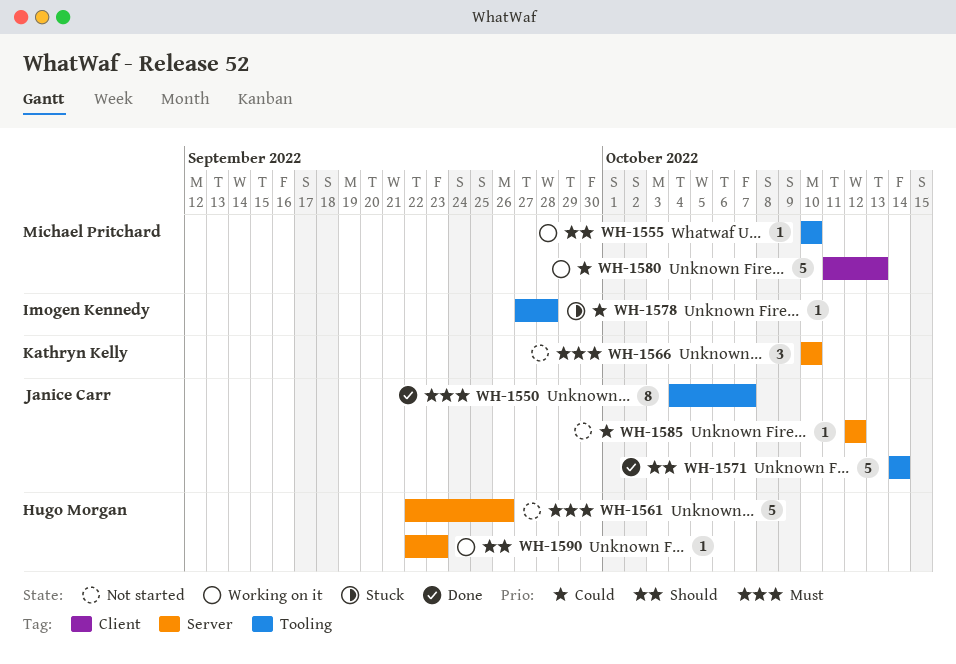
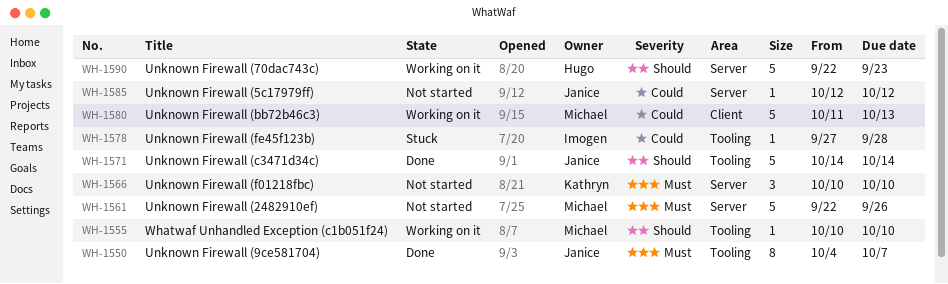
WH-1561, owner: Hugo Morgan -> Michael Pritchard
WH-1590, estimate: 1 -> 5

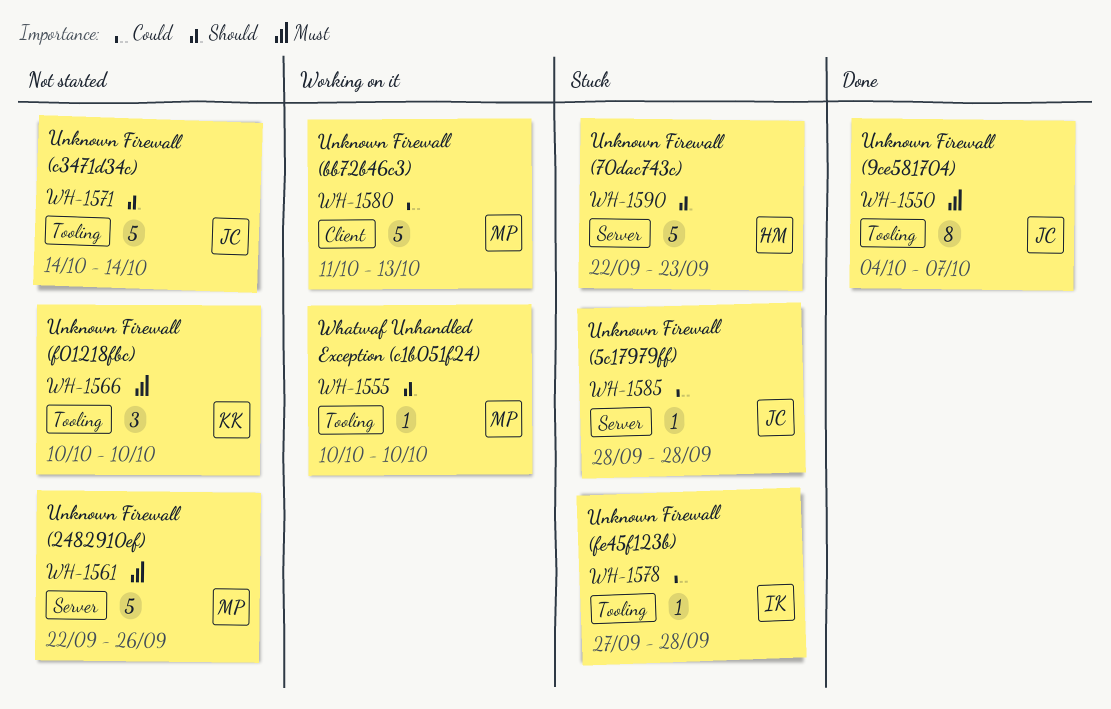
WH-1566, label: Server -> Tooling
WH-1571, status: Done -> Not started
WH-1585, status: Not started -> Stuck
WH-1585, start: Oct 12 -> Sep 28
WH-1585, due: Oct 12 -> Sep 28
WH-1590, status: Working on it -> Stuck

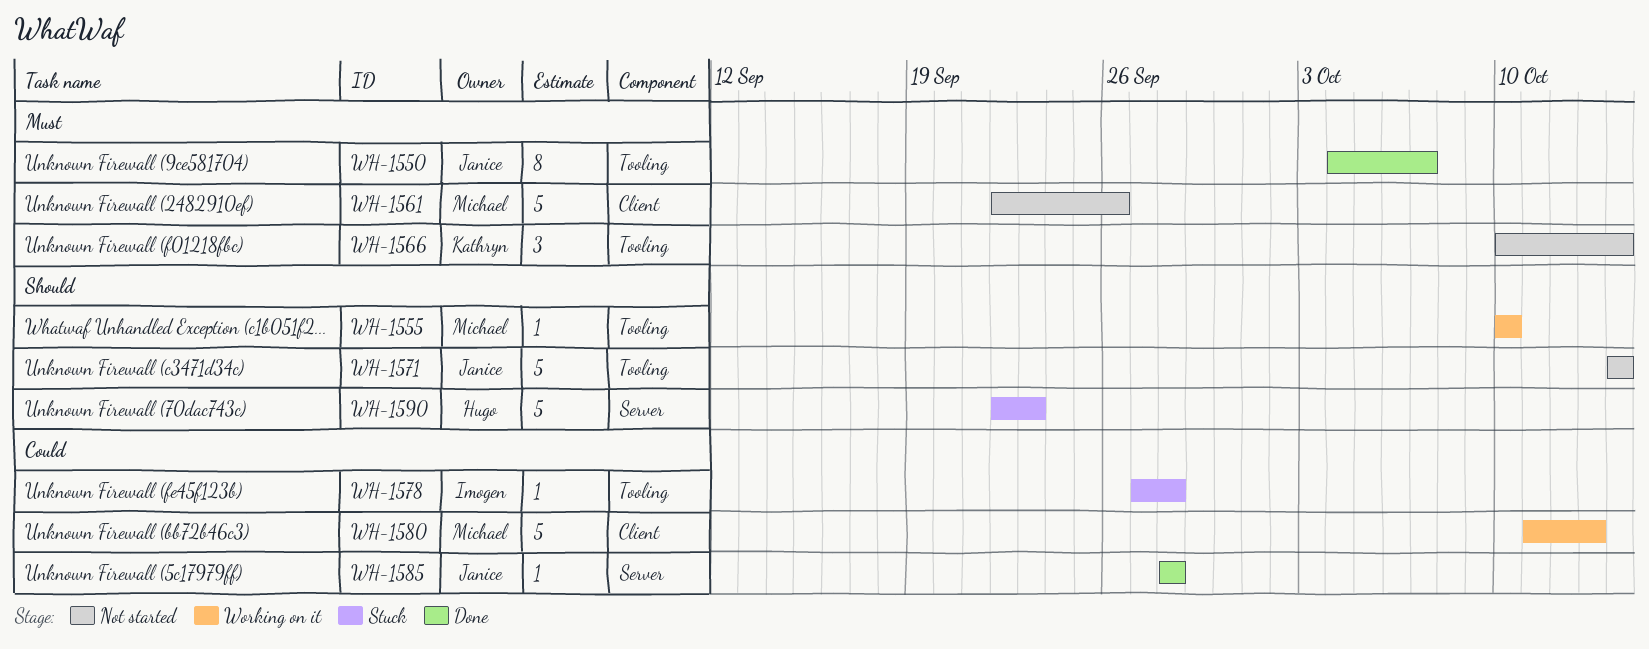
WH-1561, label: Server -> Client
WH-1566, due: Oct 10 -> Oct 14
WH-1585, status: Stuck -> Done

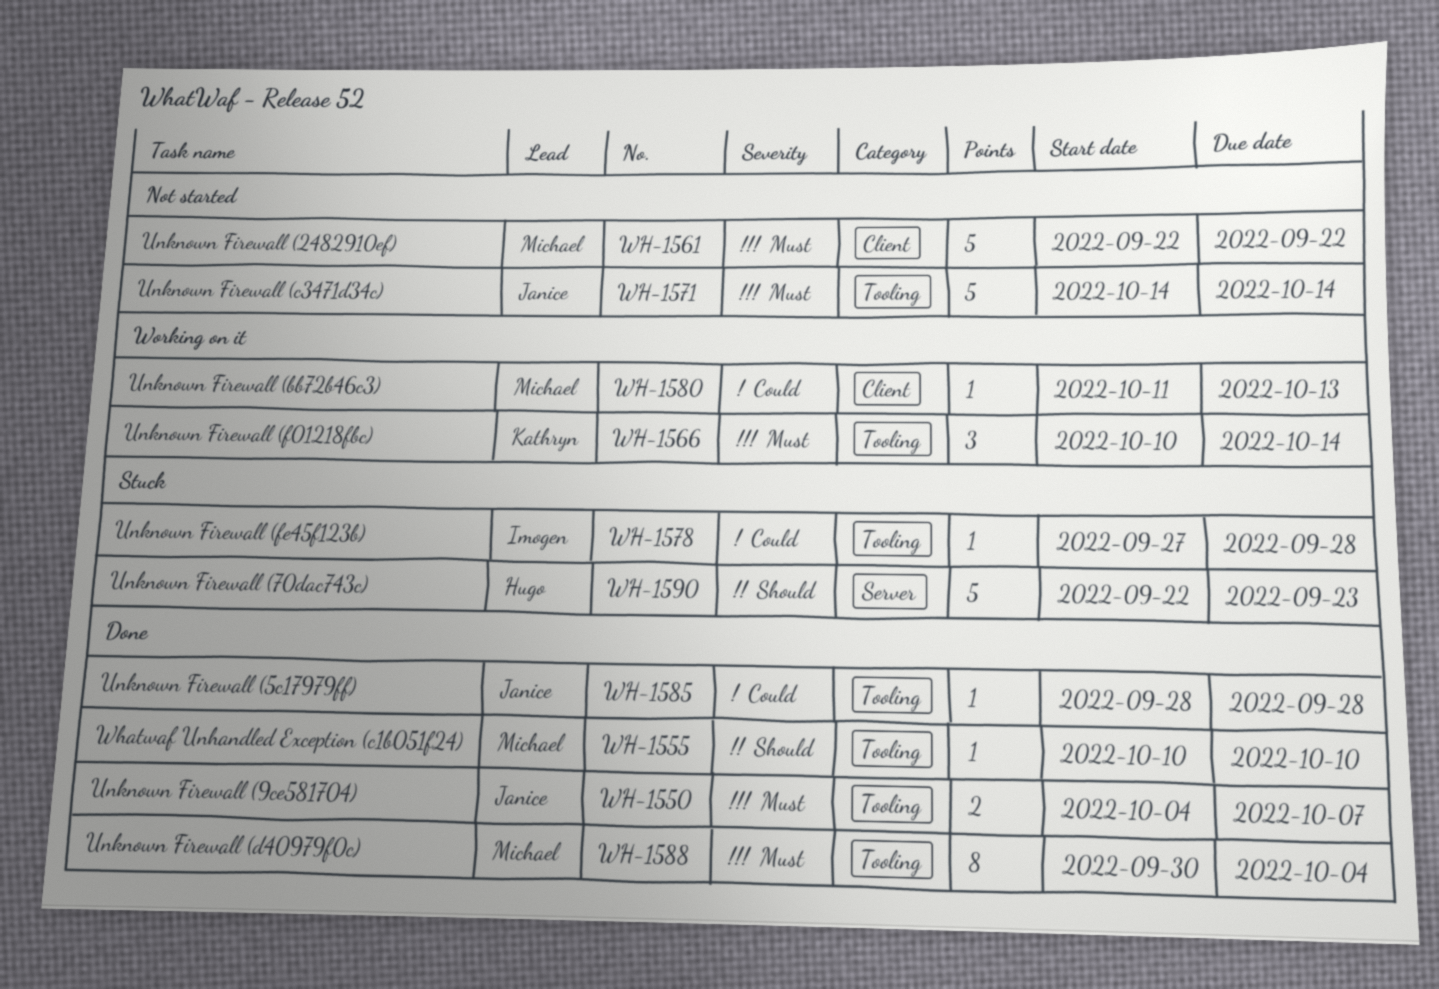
WH-1550, estimate: 8 -> 2
WH-1555, status: Working on it -> Done
WH-1561, due: Sep 26 -> Sep 22
WH-1566, status: Not started -> Working on it
WH-1571, priority: Should -> Must
WH-1580, estimate: 5 -> 1
WH-1585, label: Server -> Tooling
WH-1588: none -> present

